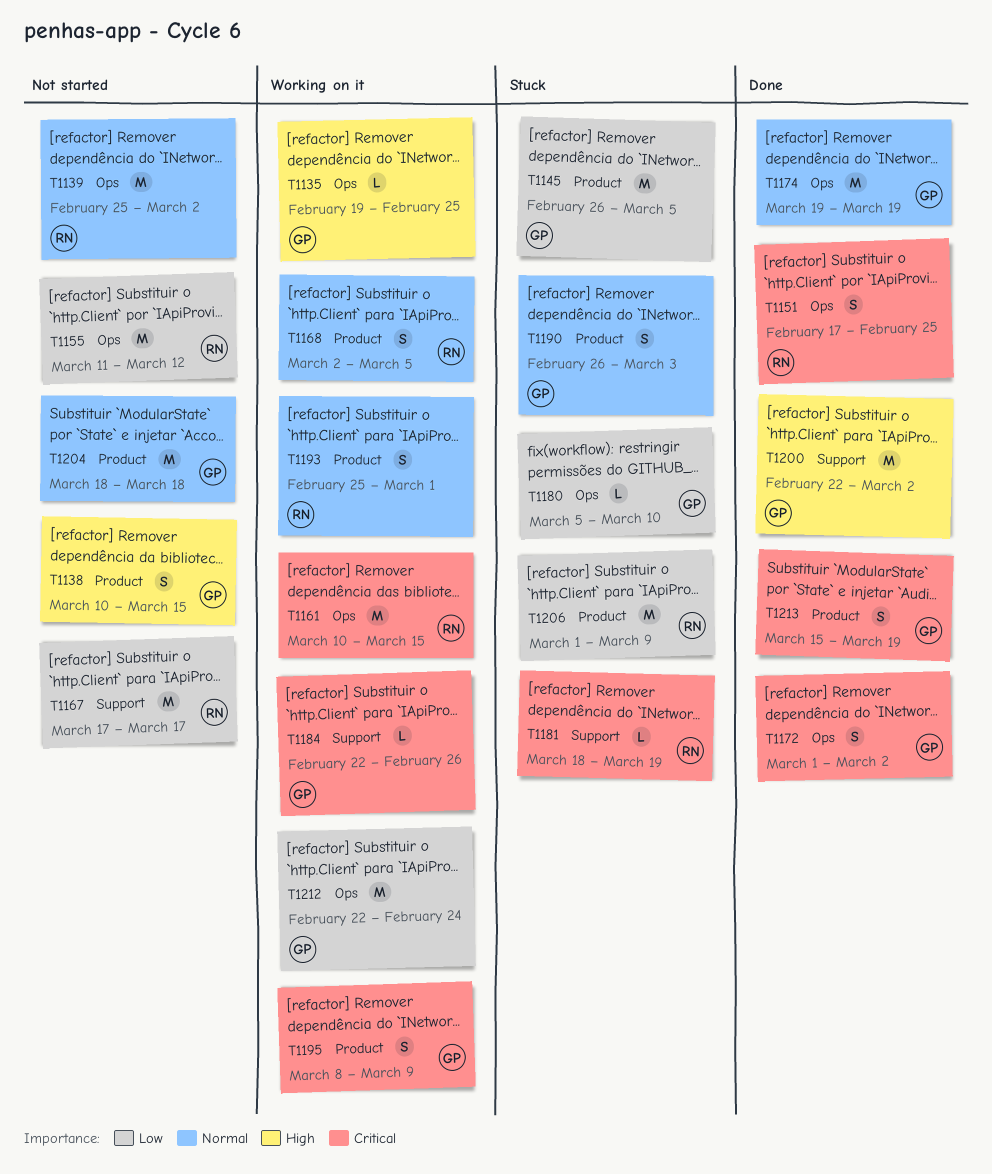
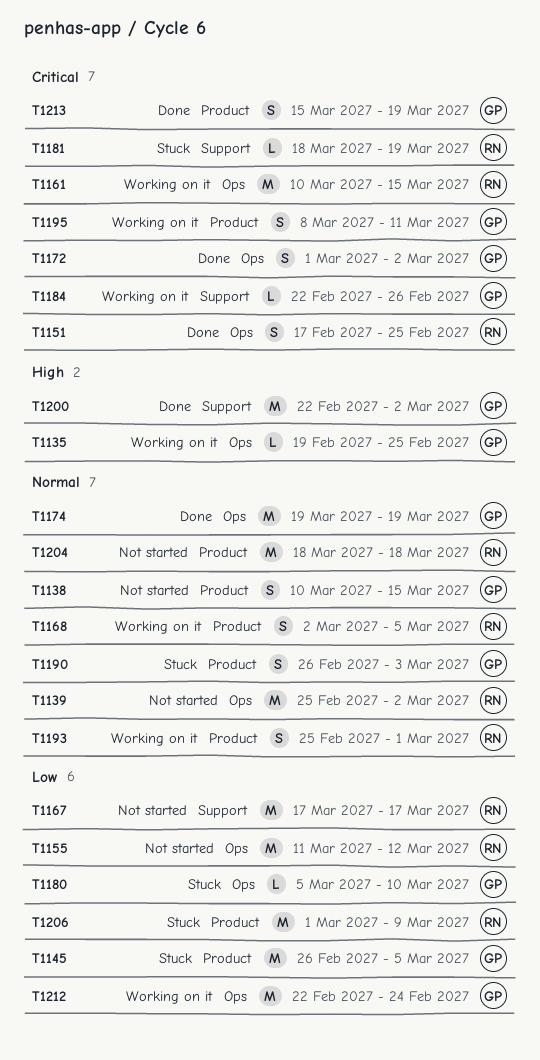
T1138, priority: High -> Normal
T1195, due: Mar 9 -> Mar 11
T1204, owner: GP -> RN

